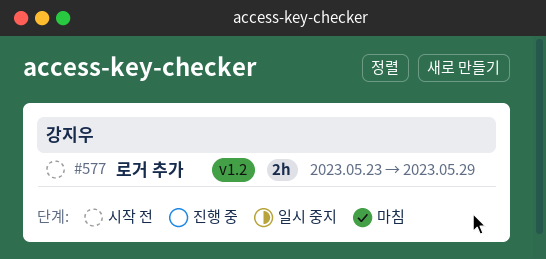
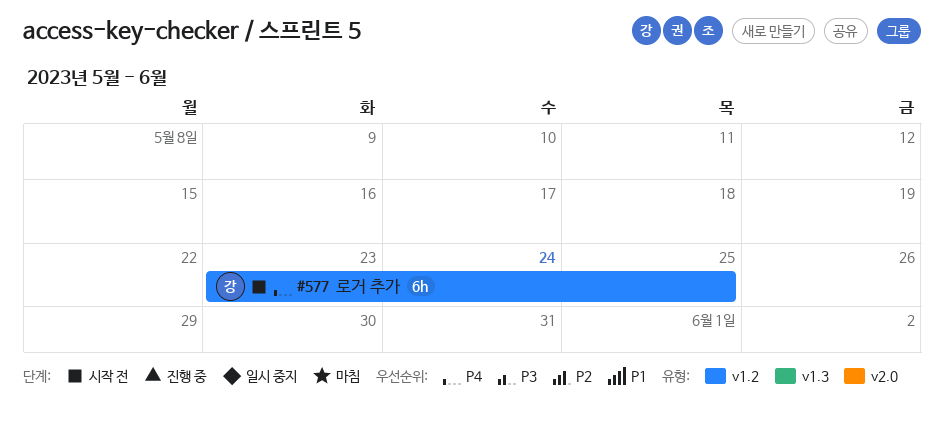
#577, estimate: 2h -> 6h
#577, due: May 29 -> May 25

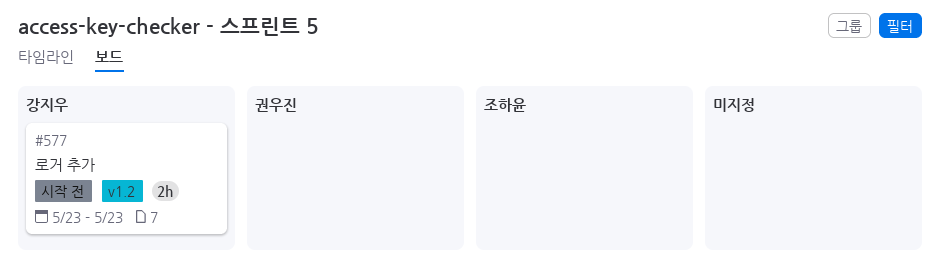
#577, estimate: 6h -> 2h
#577, due: May 25 -> May 23

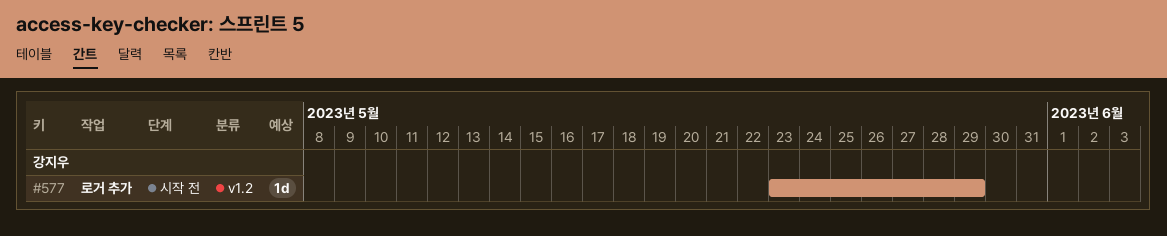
#577, estimate: 2h -> 1d
#577, due: May 23 -> May 29

